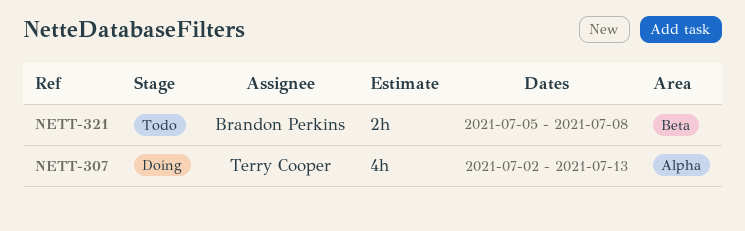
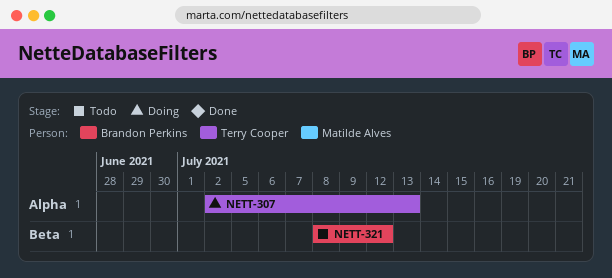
NETT-321, start: Jul 5 -> Jul 8
NETT-321, due: Jul 8 -> Jul 12

